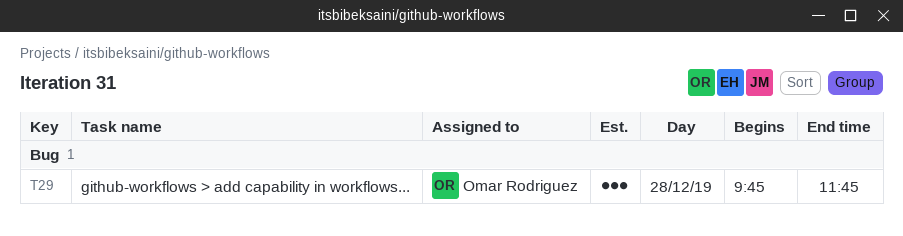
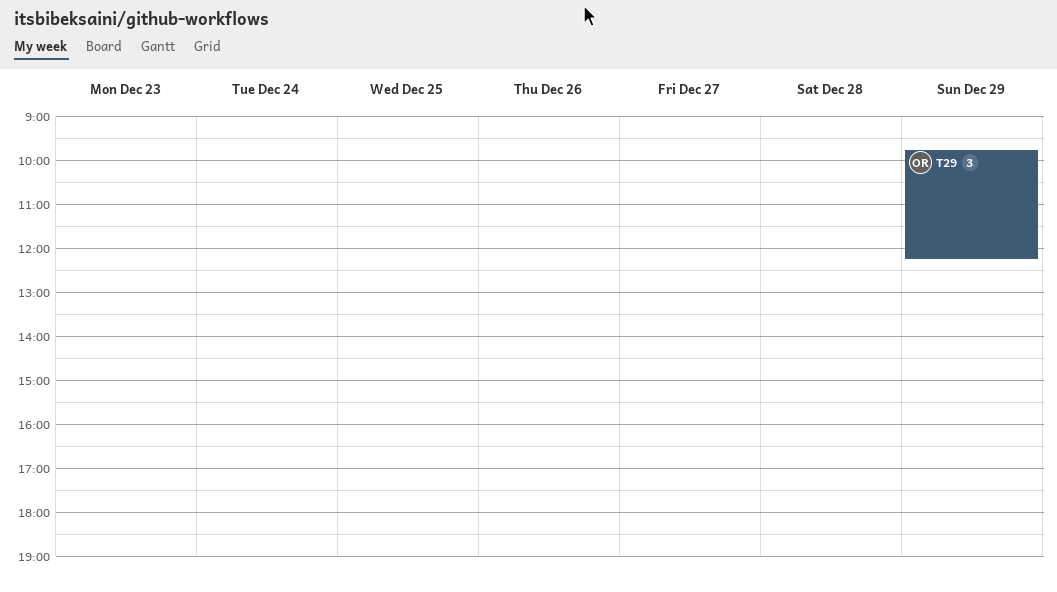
T29, day: Dec 28 -> Dec 29
T29, ends: 11:45 -> 12:15

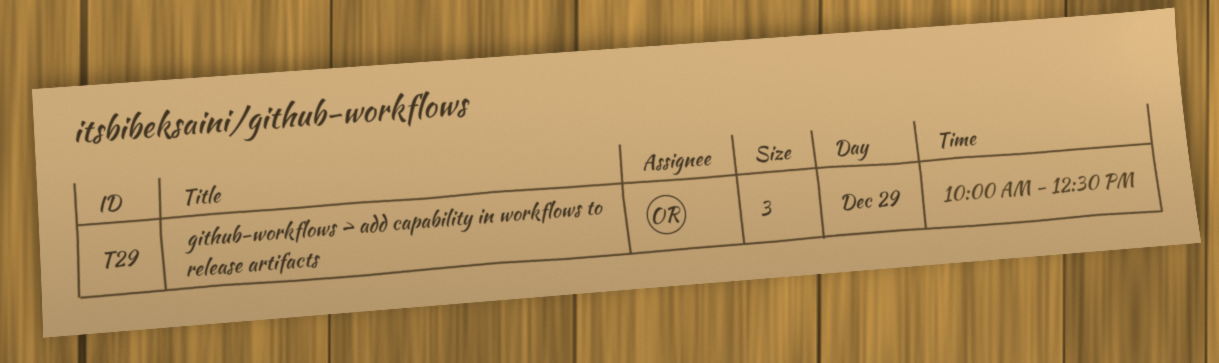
T29, begins: 09:45 -> 10:00
T29, ends: 12:15 -> 12:30

